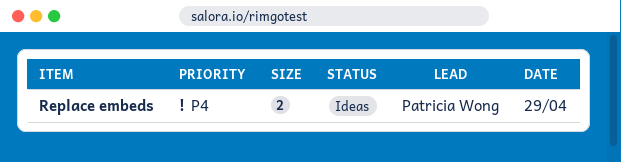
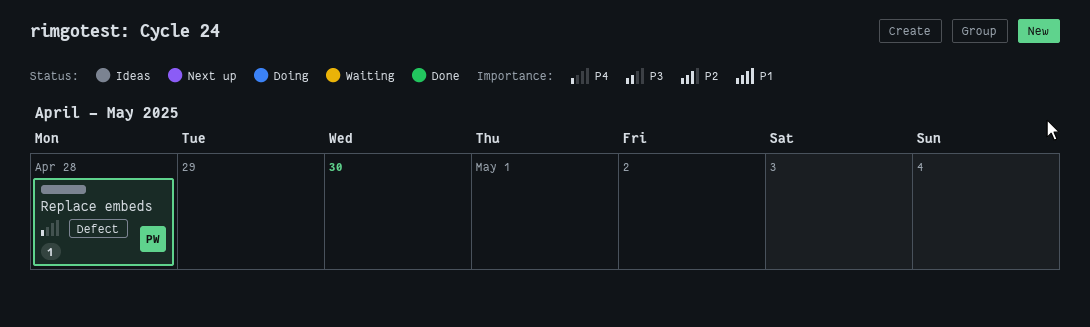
Replace embeds, estimate: 2 -> 1
Replace embeds, day: Apr 29 -> Apr 28

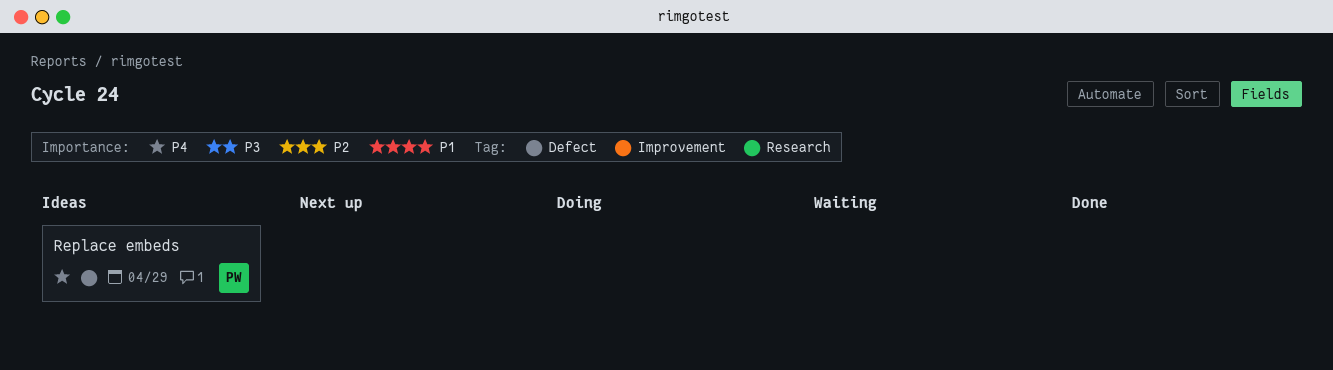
Replace embeds, day: Apr 28 -> Apr 29

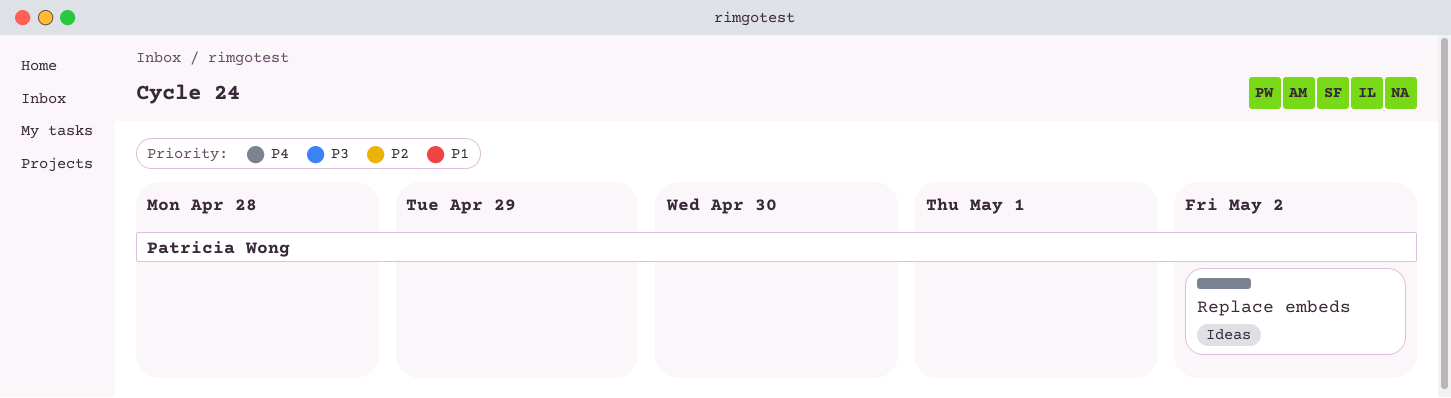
Replace embeds, day: Apr 29 -> May 2

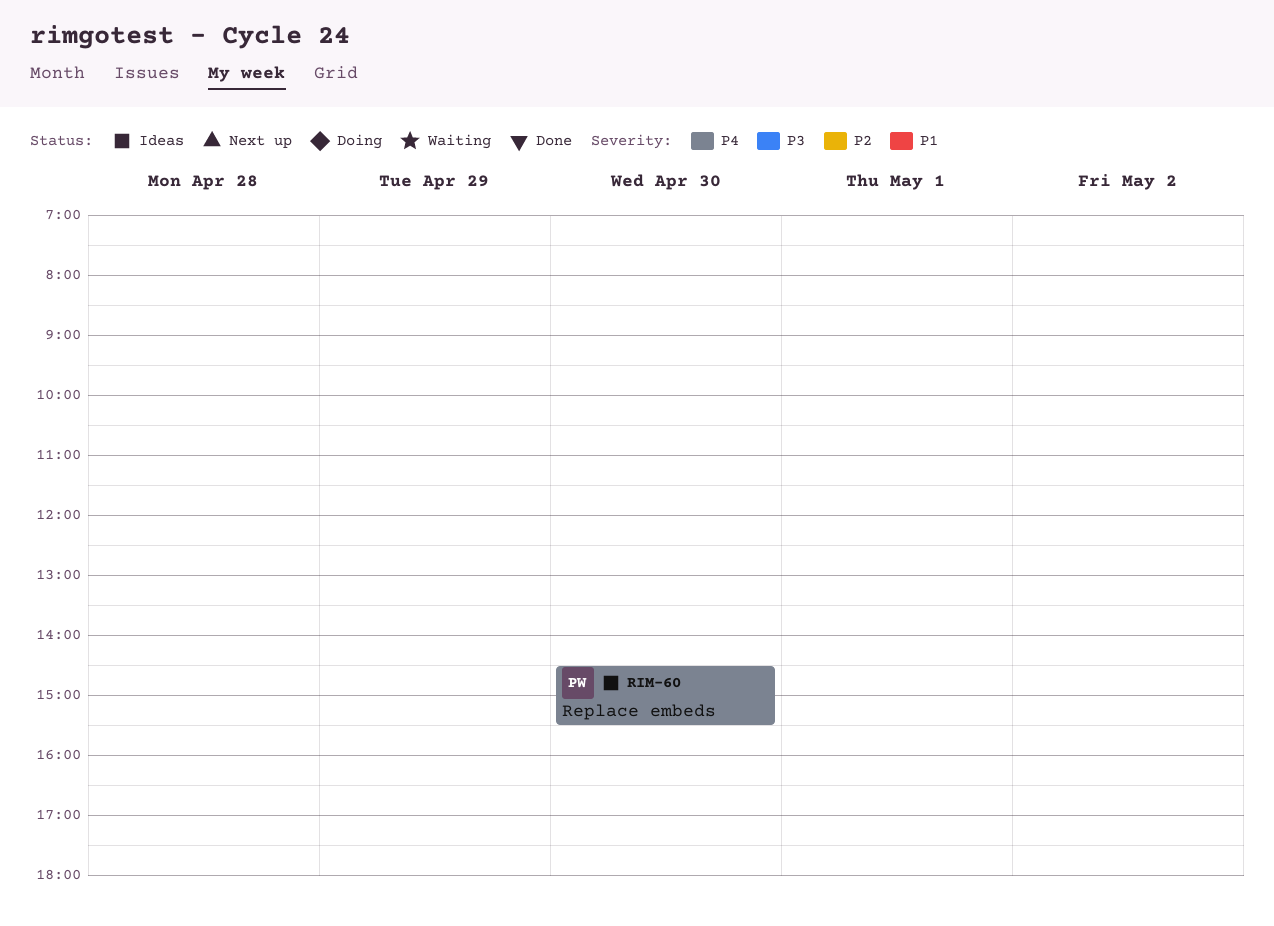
Replace embeds, day: May 2 -> Apr 30

